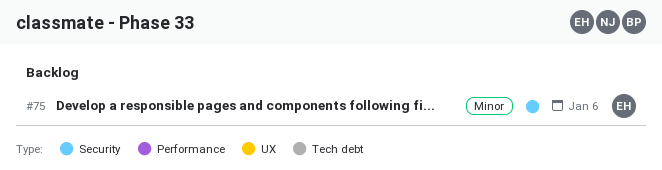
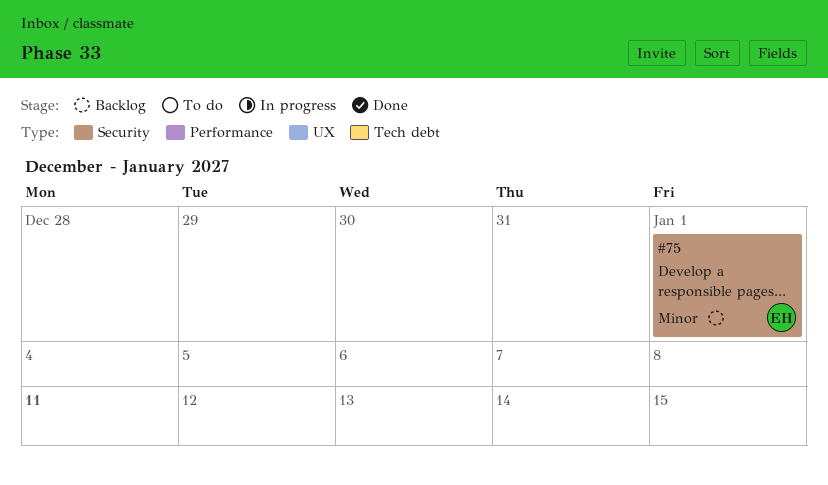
#75, due: Jan 6 -> Jan 1

